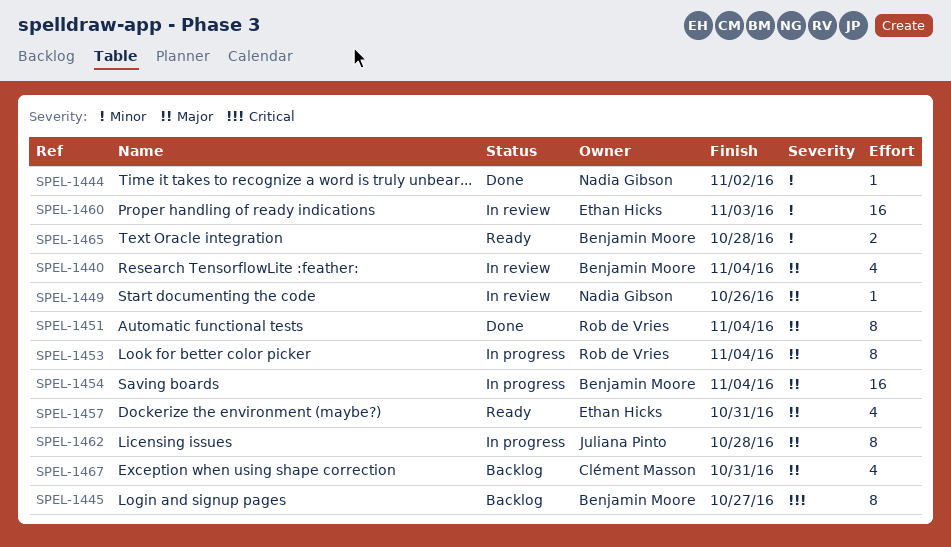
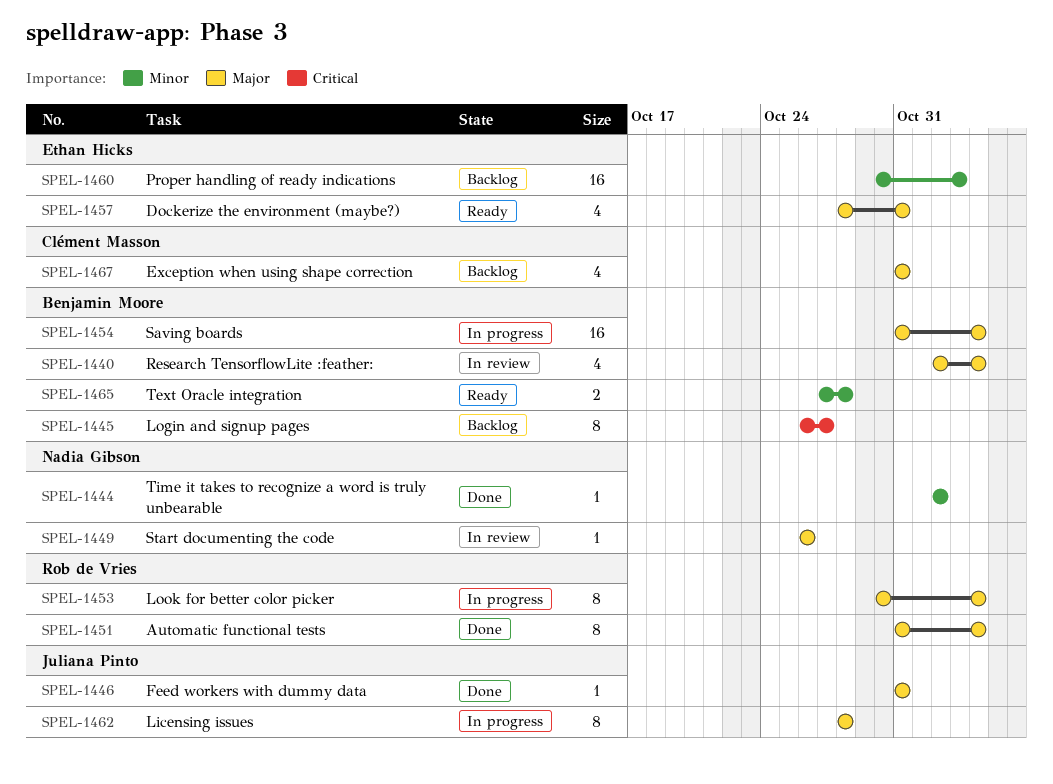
SPEL-1446: none -> present
SPEL-1460, status: In review -> Backlog

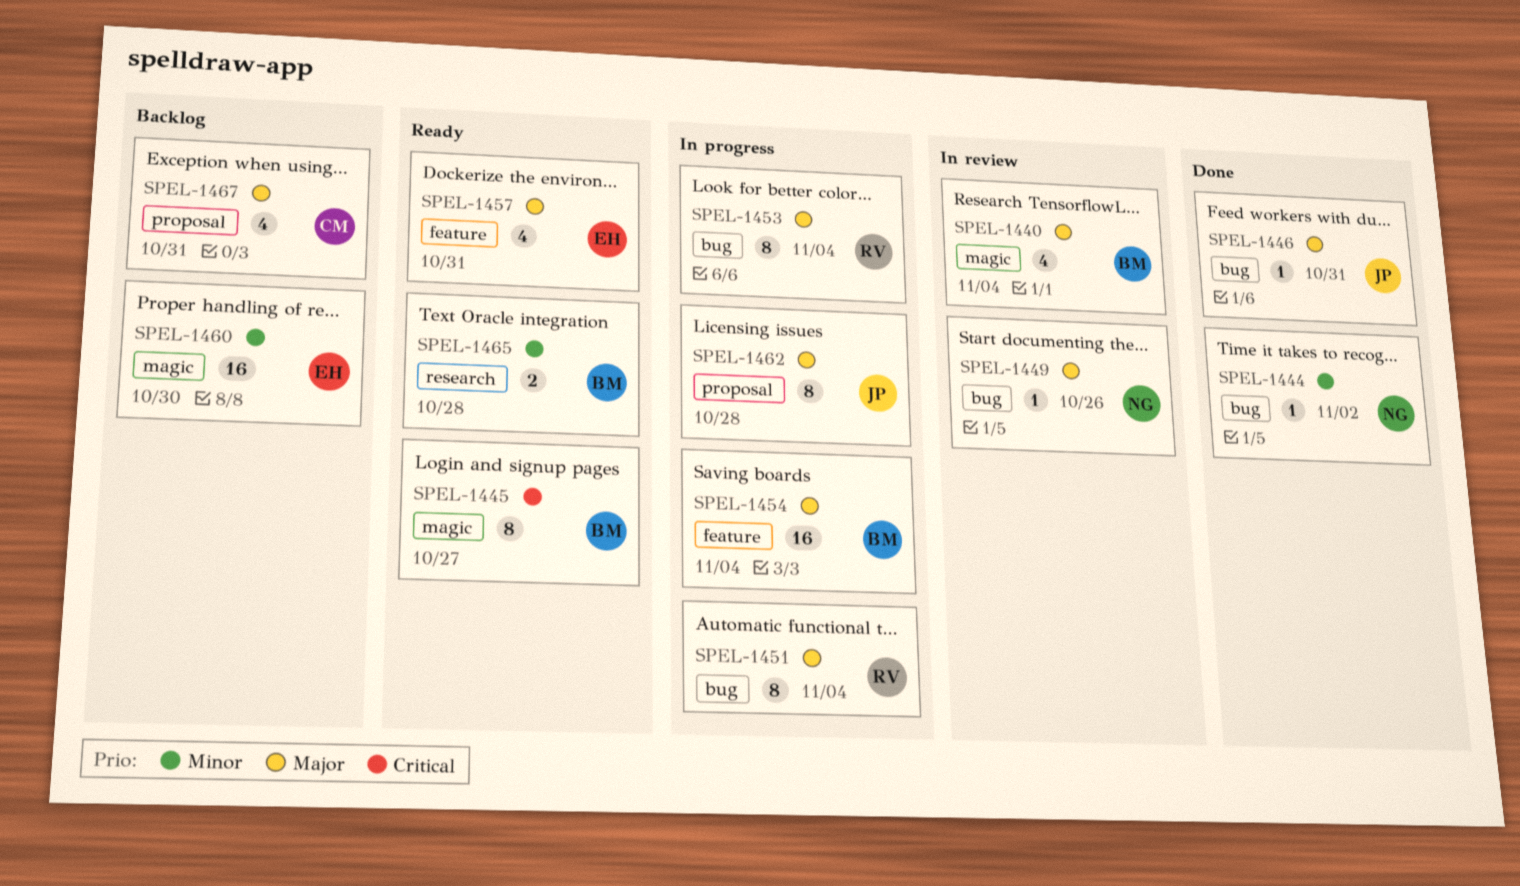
SPEL-1445, status: Backlog -> Ready
SPEL-1451, status: Done -> In progress
SPEL-1460, due: Nov 3 -> Oct 30

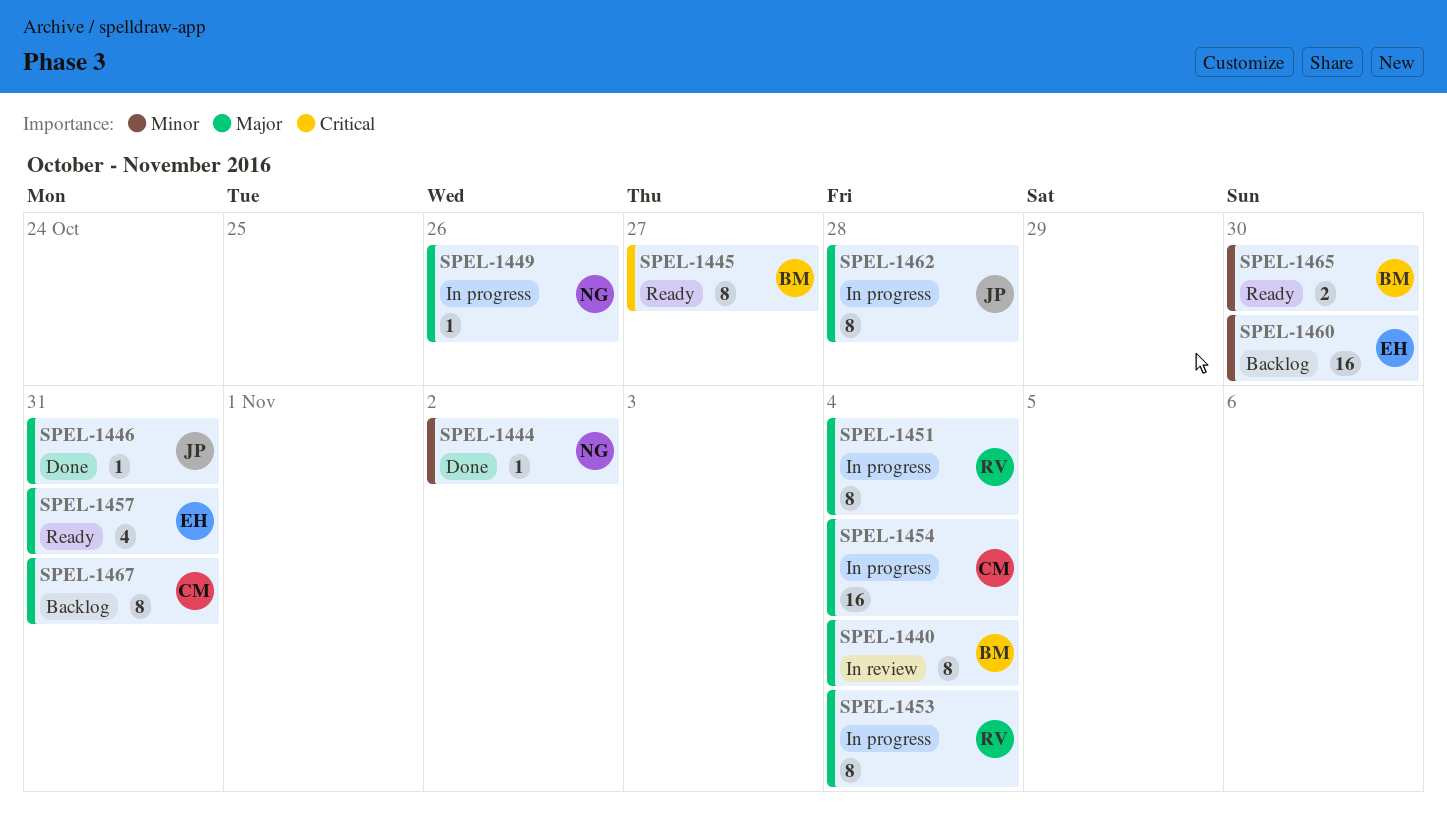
SPEL-1440, estimate: 4 -> 8
SPEL-1449, status: In review -> In progress
SPEL-1454, owner: BM -> CM
SPEL-1465, due: Oct 28 -> Oct 30
SPEL-1467, estimate: 4 -> 8

